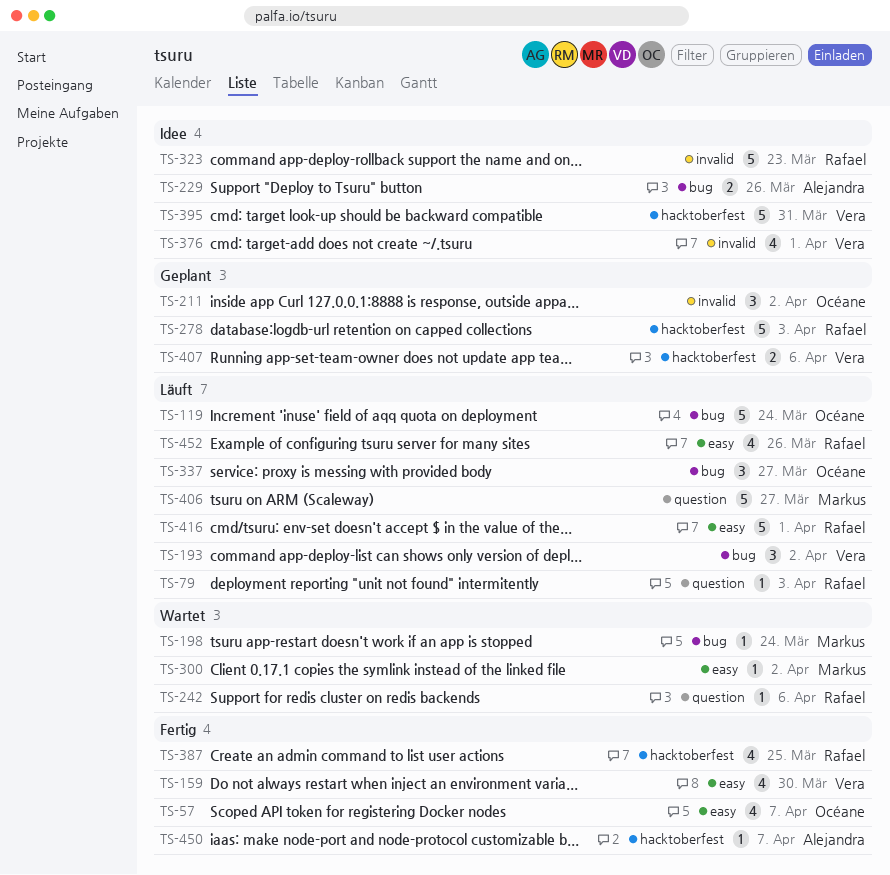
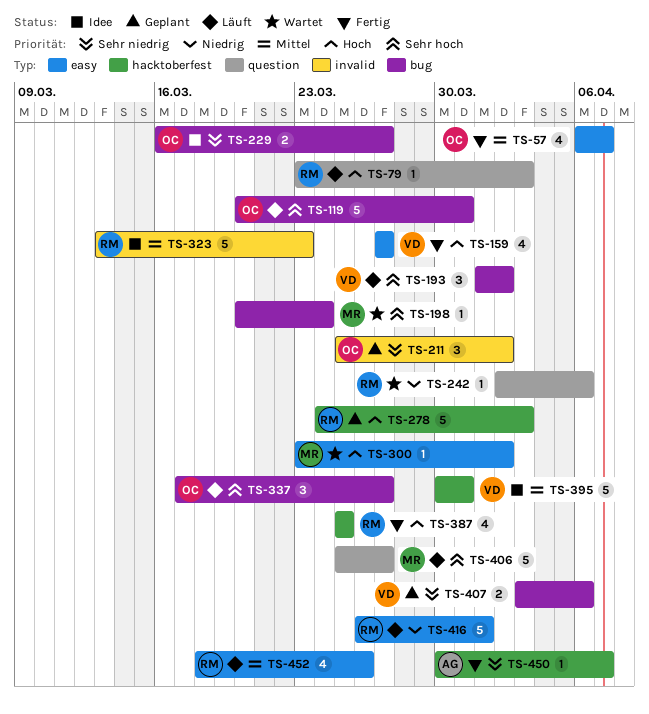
TS-119, due: Mar 24 -> Mar 31
TS-159, due: Mar 30 -> Mar 27
TS-229, owner: Alejandra -> Océane
TS-229, due: Mar 26 -> Mar 27
TS-376: present -> none
TS-407, label: hacktoberfest -> bug

